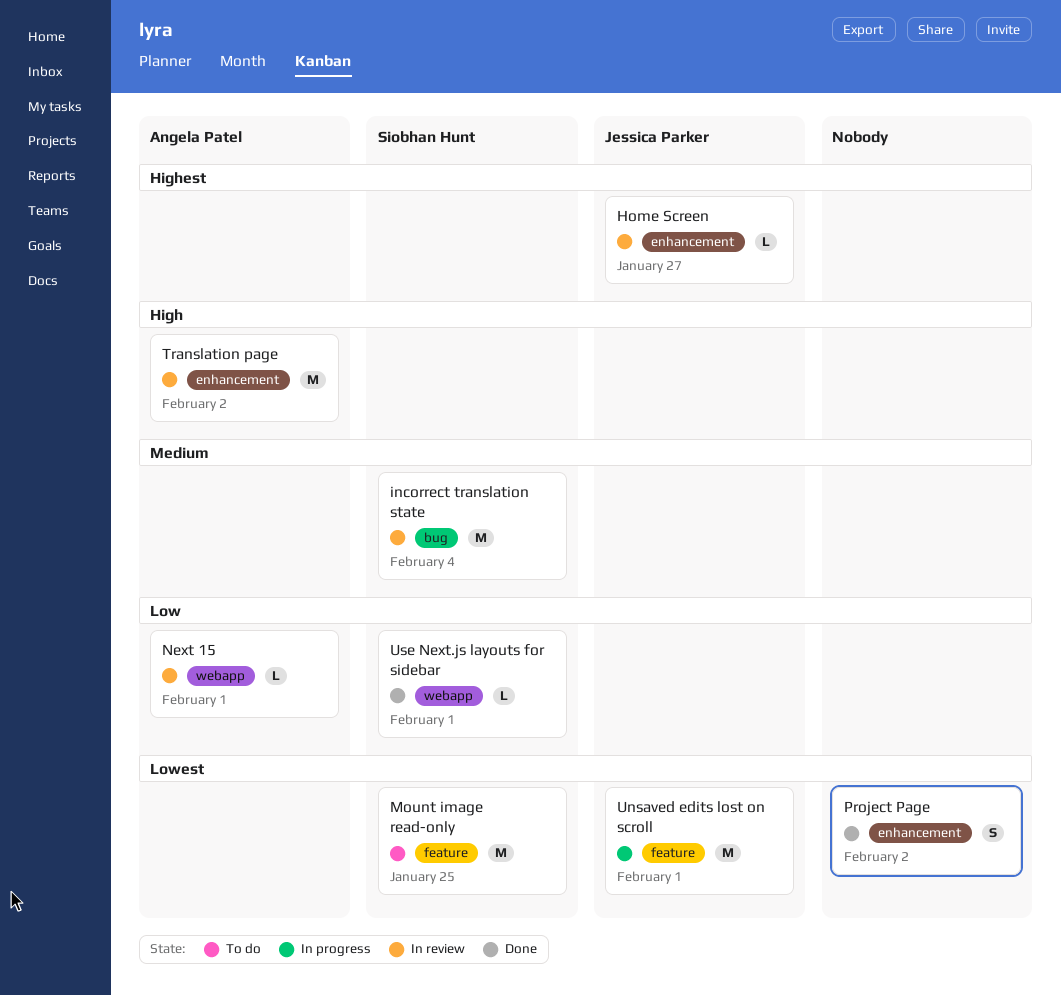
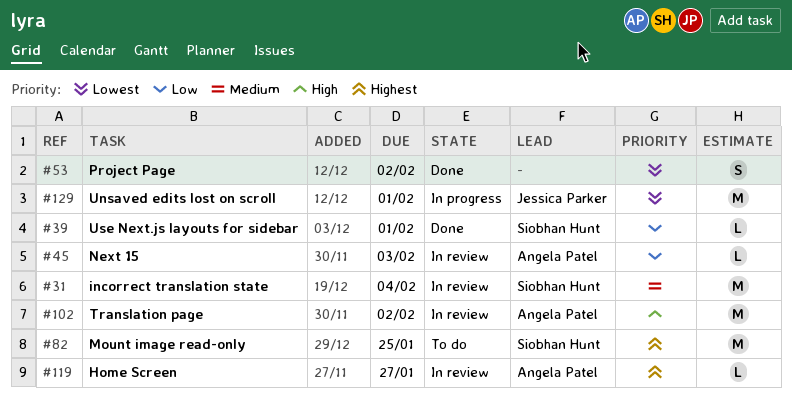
Home Screen, owner: Jessica Parker -> Angela Patel
Mount image read-only, priority: Lowest -> Highest
Next 15, due: Feb 1 -> Feb 3

